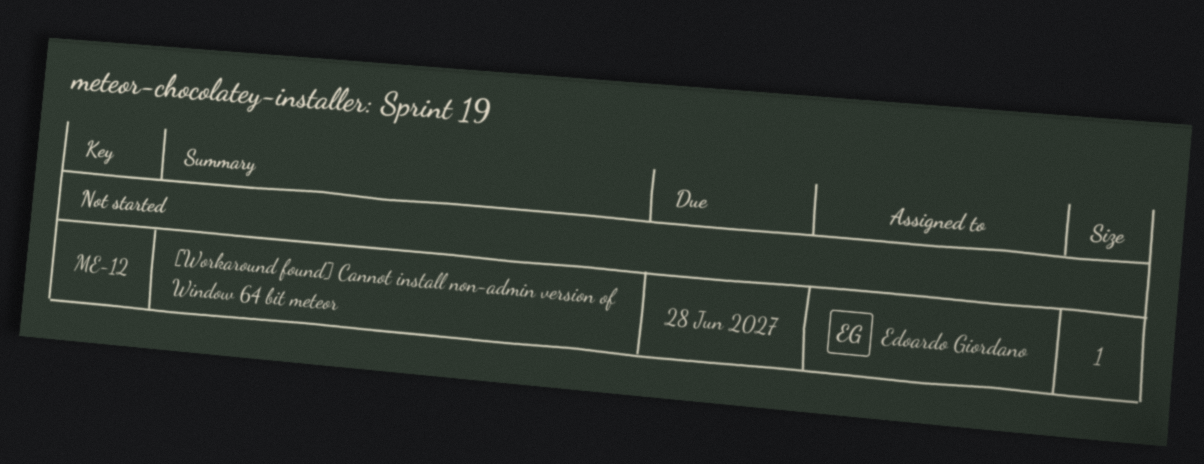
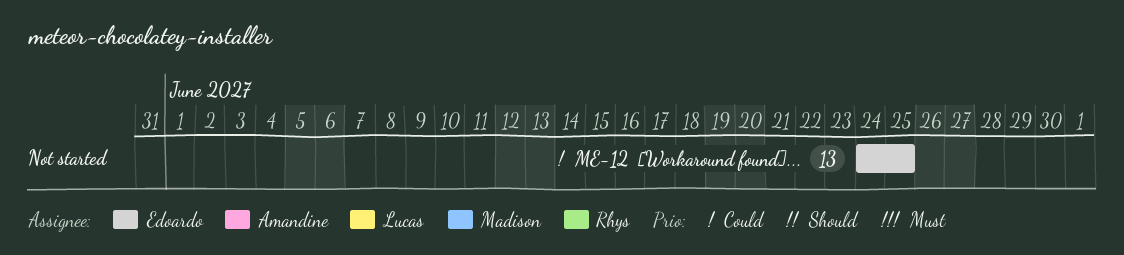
ME-12, estimate: 1 -> 13
ME-12, due: Jun 28 -> Jun 25

